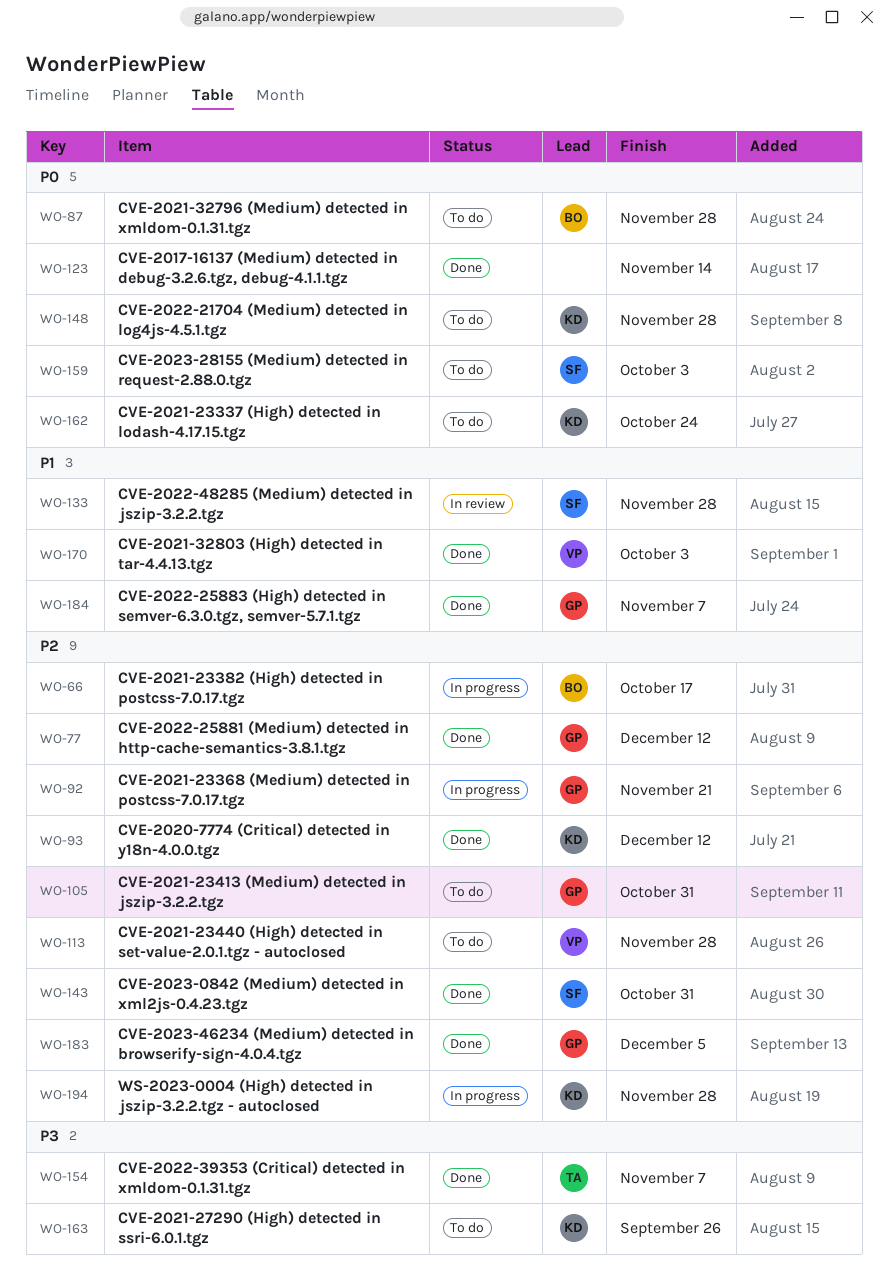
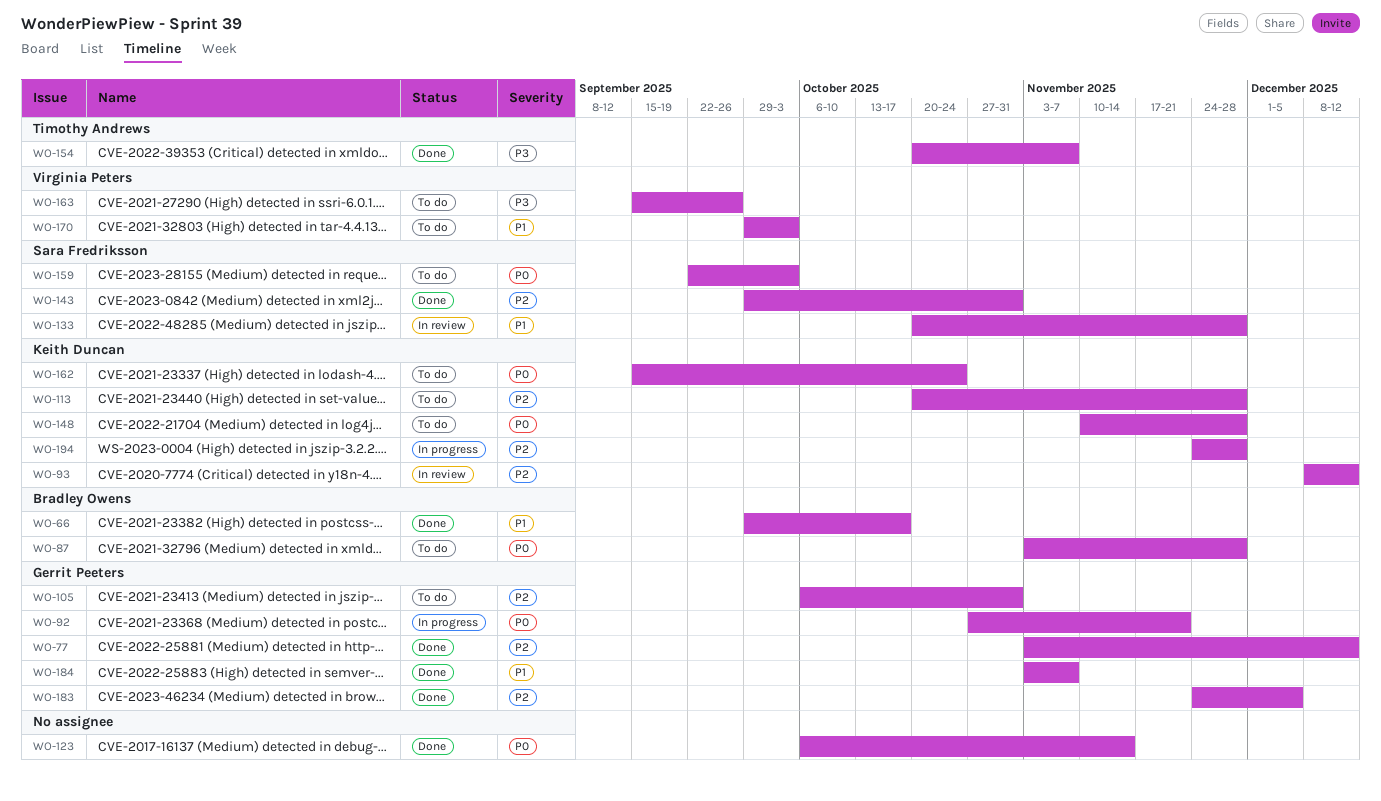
WO-66, status: In progress -> Done
WO-66, priority: P2 -> P1
WO-92, priority: P2 -> P0
WO-93, status: Done -> In review
WO-113, owner: Virginia Peters -> Keith Duncan
WO-163, owner: Keith Duncan -> Virginia Peters
WO-170, status: Done -> To do

